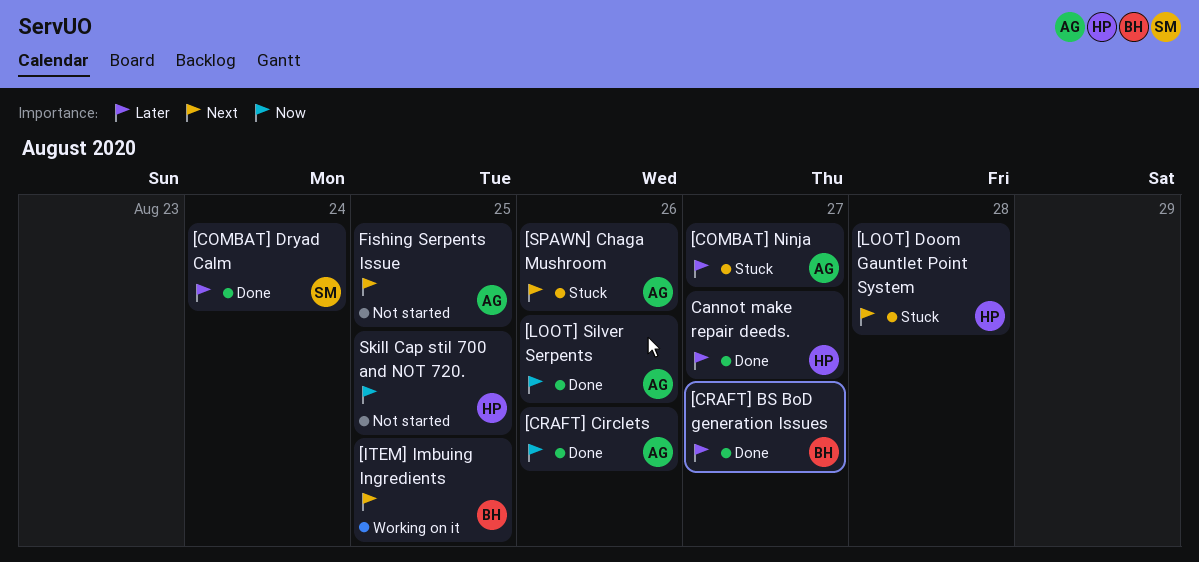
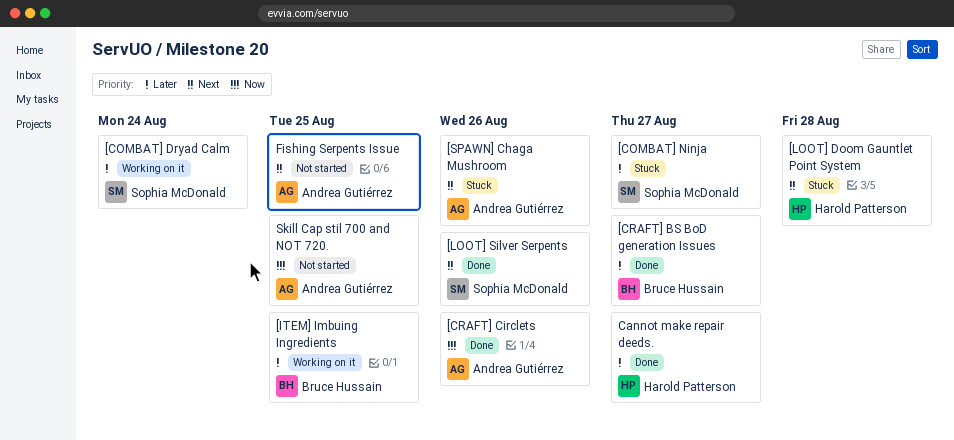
[COMBAT] Dryad Calm, status: Done -> Working on it
[COMBAT] Ninja, owner: Andrea Gutiérrez -> Sophia McDonald
[ITEM] Imbuing Ingredients, priority: Next -> Later
[LOOT] Silver Serpents, owner: Andrea Gutiérrez -> Sophia McDonald
[LOOT] Silver Serpents, priority: Now -> Next
Skill Cap stil 700 and NOT 720., owner: Harold Patterson -> Andrea Gutiérrez

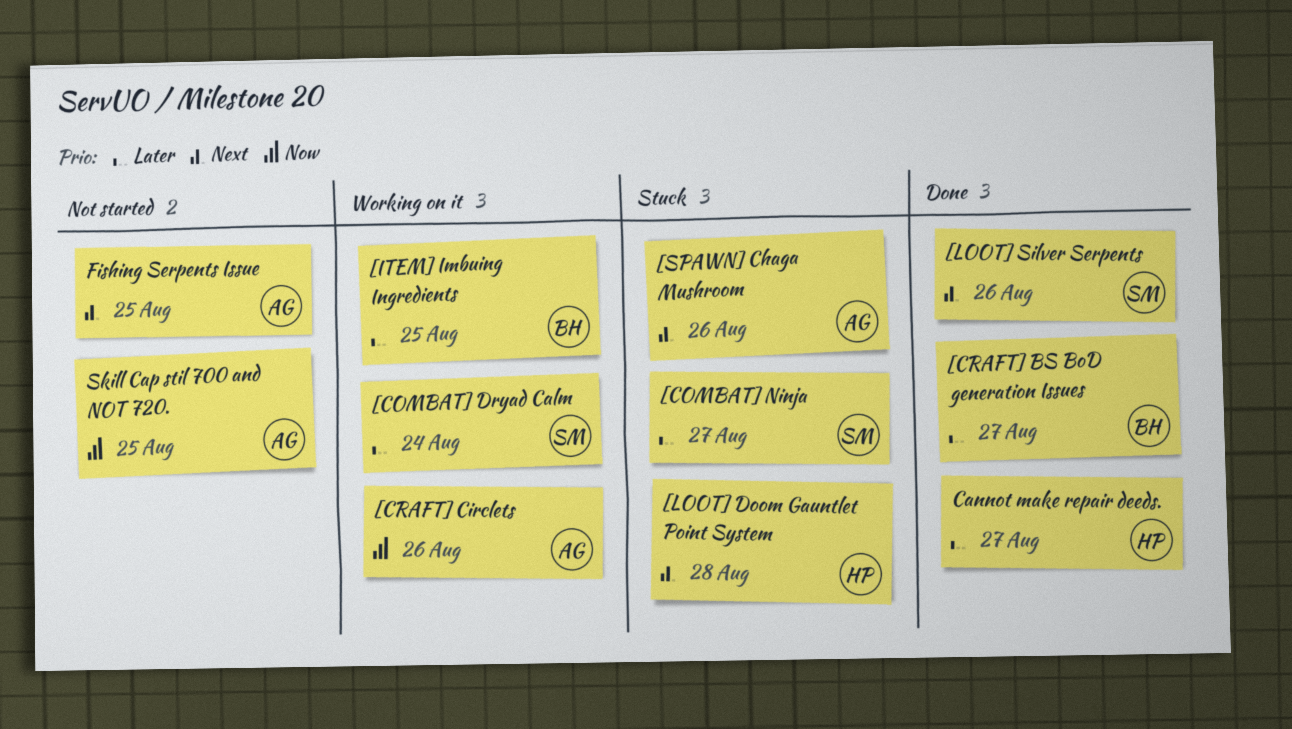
[CRAFT] Circlets, status: Done -> Working on it

